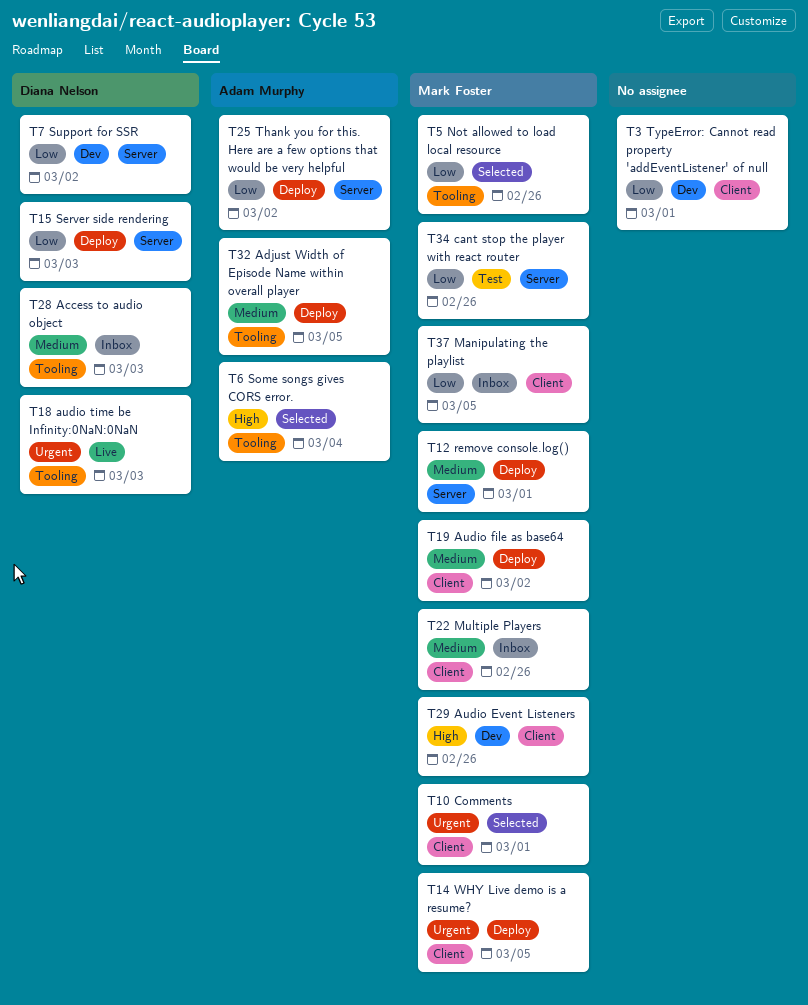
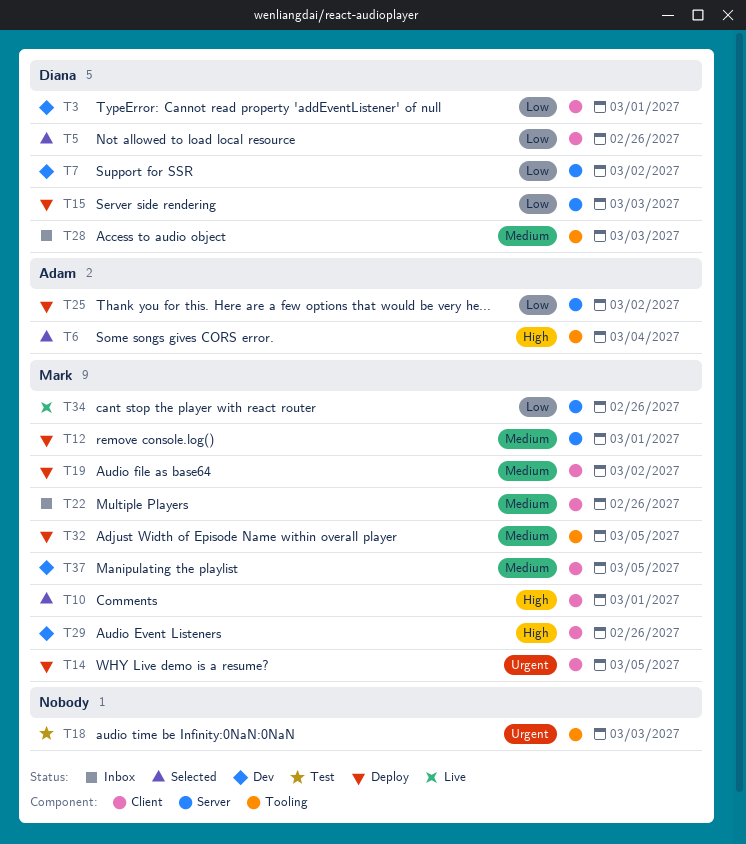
T3, owner: none -> Diana Nelson
T5, owner: Mark Foster -> Diana Nelson
T5, label: Tooling -> Client
T10, priority: Urgent -> High
T18, status: Live -> Test
T18, owner: Diana Nelson -> none
T32, owner: Adam Murphy -> Mark Foster
T34, status: Test -> Live
T37, status: Inbox -> Dev
T37, priority: Low -> Medium

